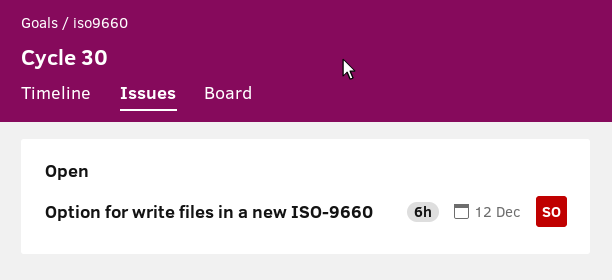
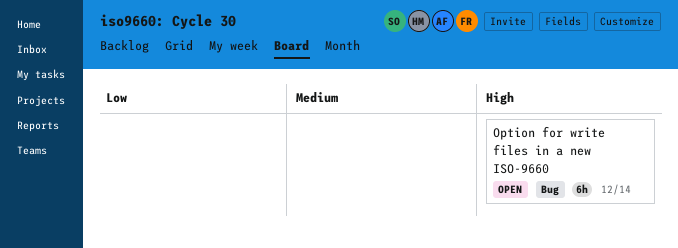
Option for write files in a new ISO-9660, due: Dec 12 -> Dec 14

